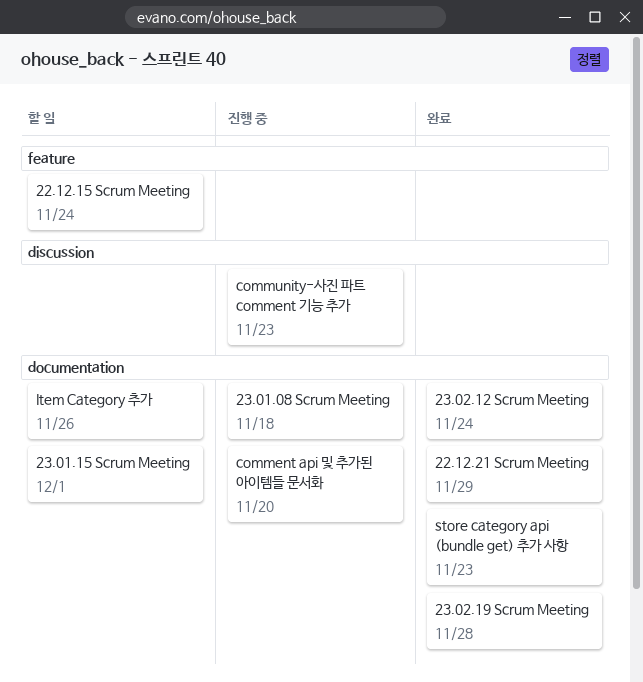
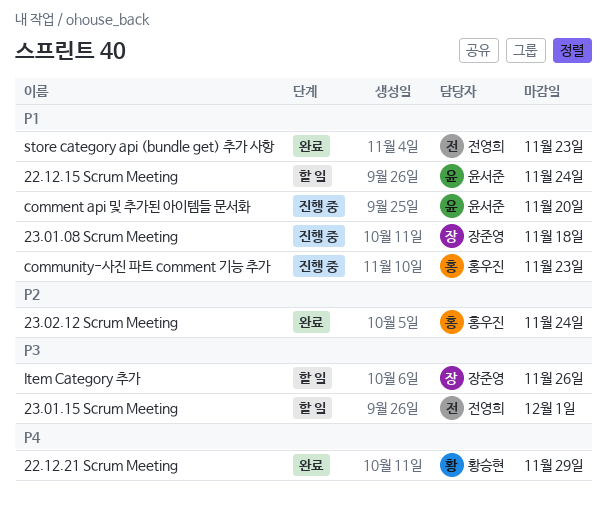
23.02.19 Scrum Meeting: present -> none

